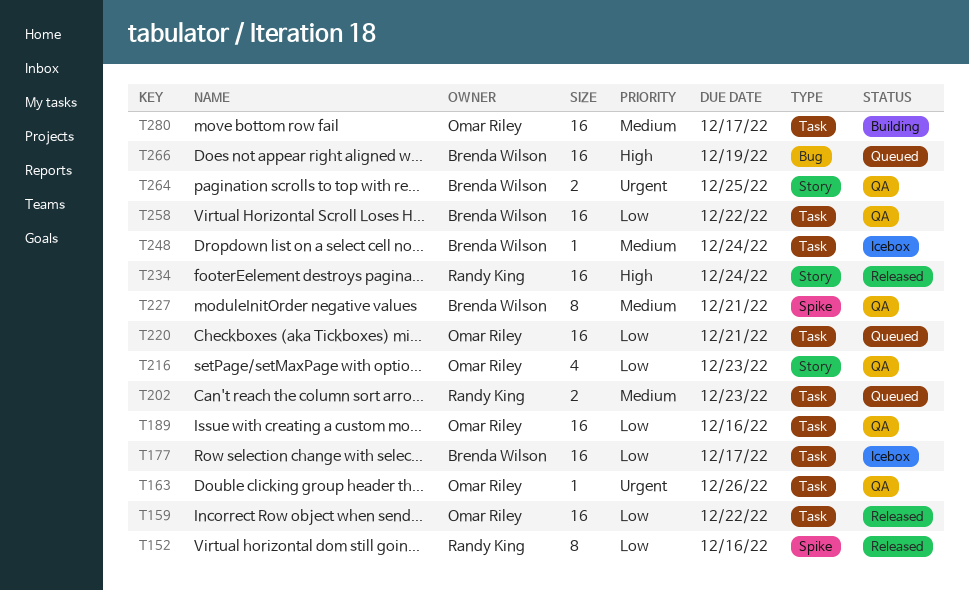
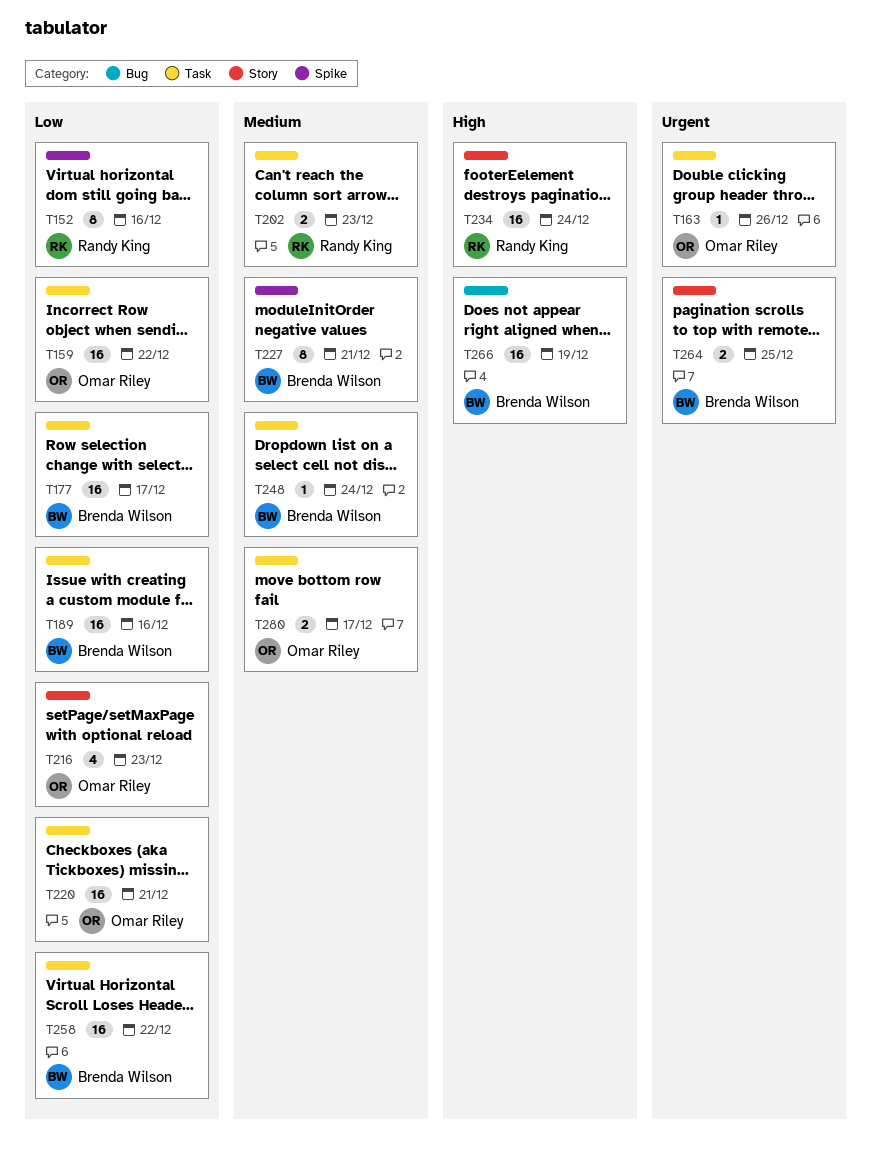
T189, owner: Omar Riley -> Brenda Wilson
T280, estimate: 16 -> 2

